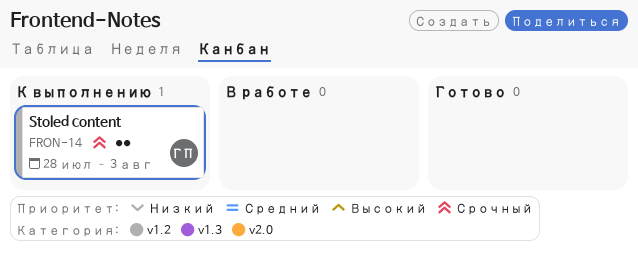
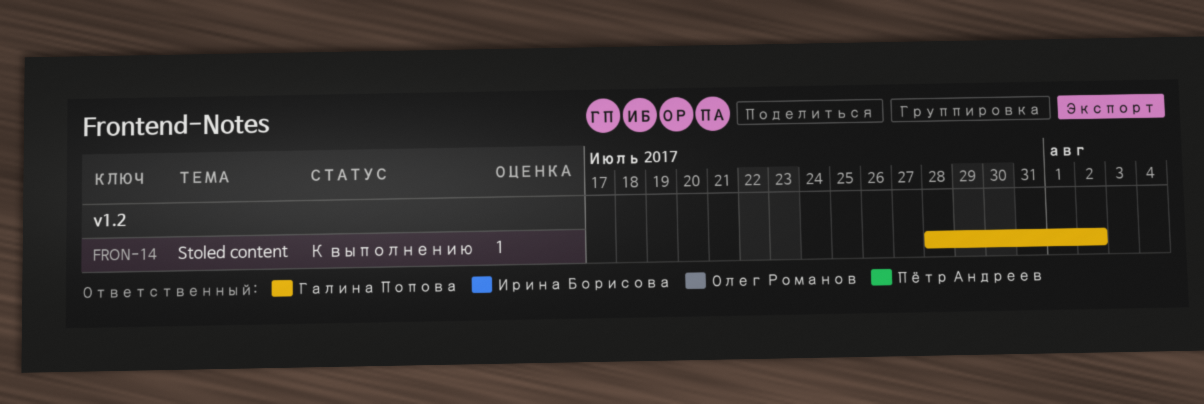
FRON-14, estimate: 2 -> 1
FRON-14, due: Aug 3 -> Aug 2

